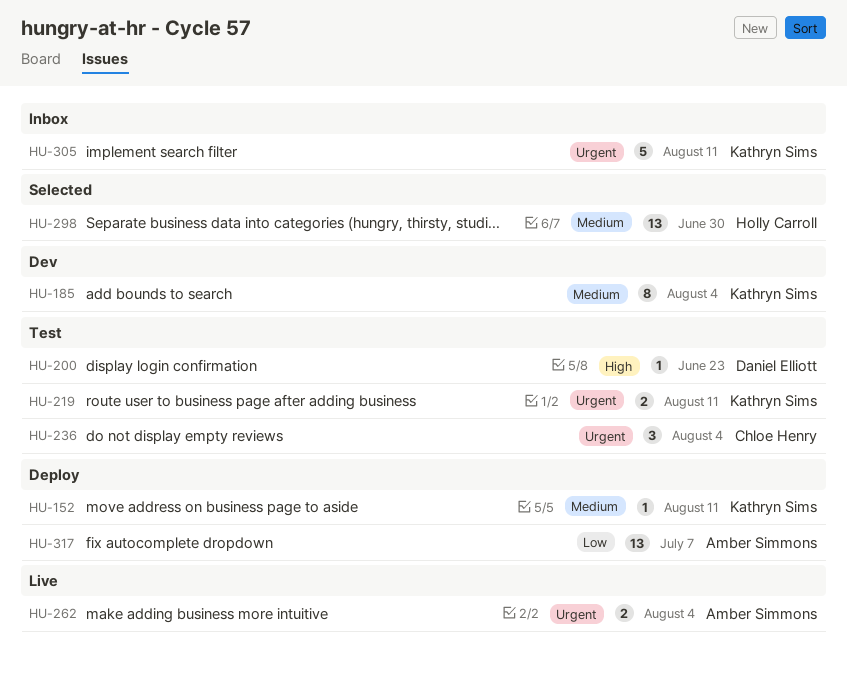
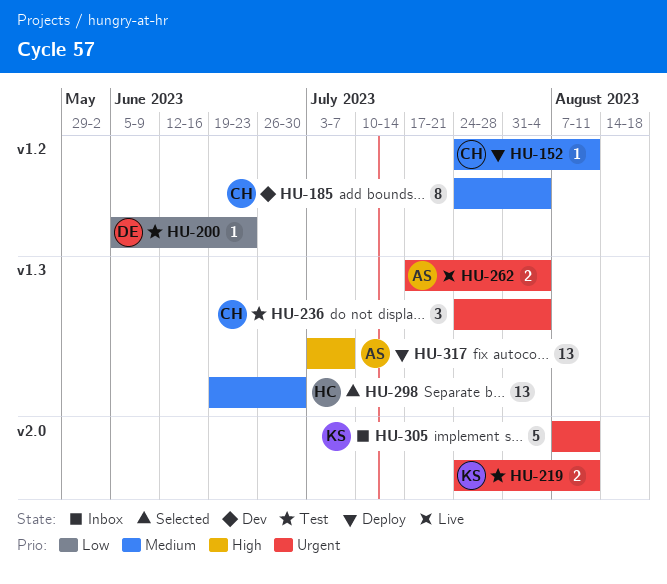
HU-152, owner: Kathryn Sims -> Chloe Henry
HU-185, owner: Kathryn Sims -> Chloe Henry
HU-200, priority: High -> Low
HU-317, priority: Low -> High

